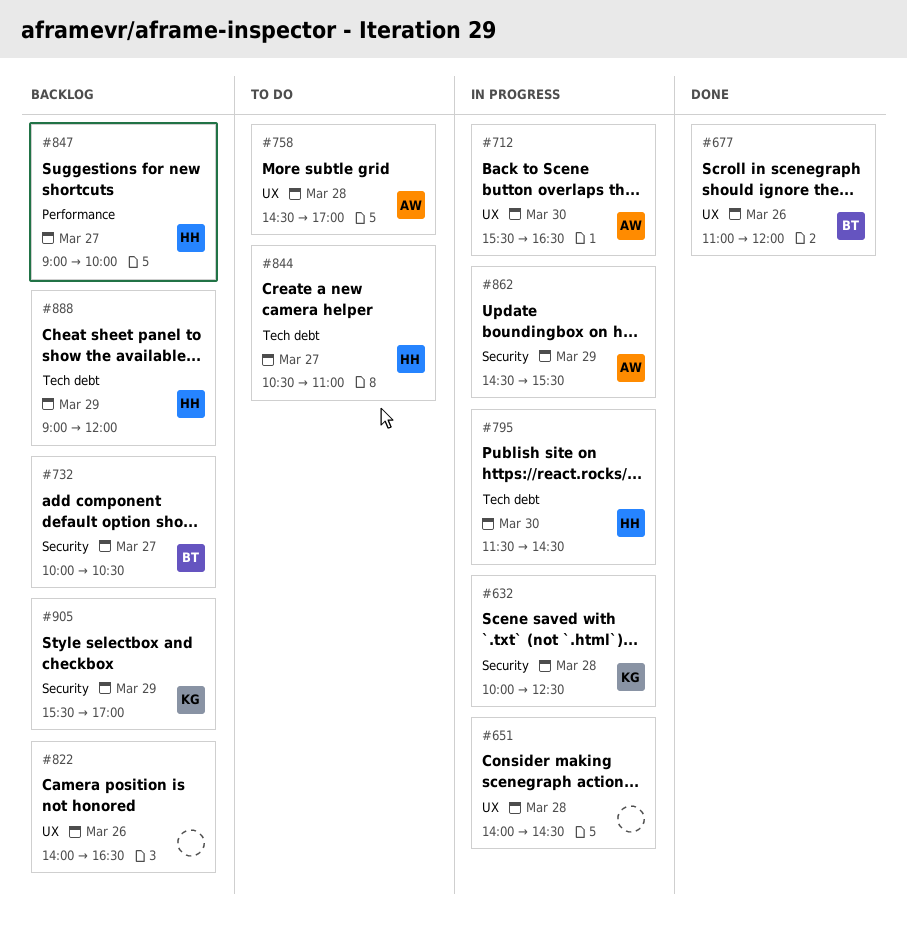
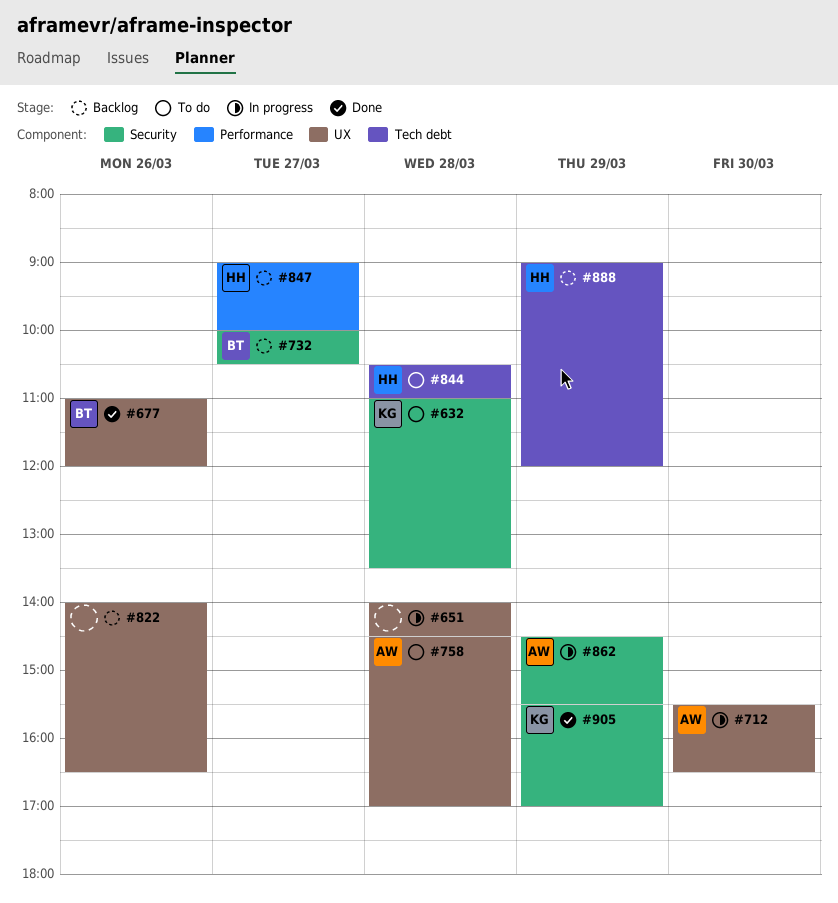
#632, status: In progress -> To do
#632, begins: 10:00 -> 11:00
#632, ends: 12:30 -> 13:30
#795: present -> none
#844, day: Mar 27 -> Mar 28
#905, status: Backlog -> Done

